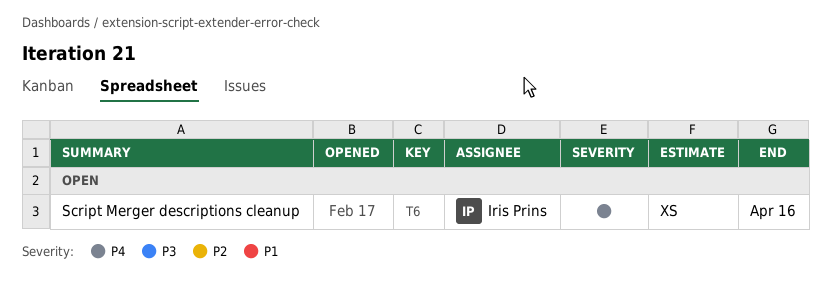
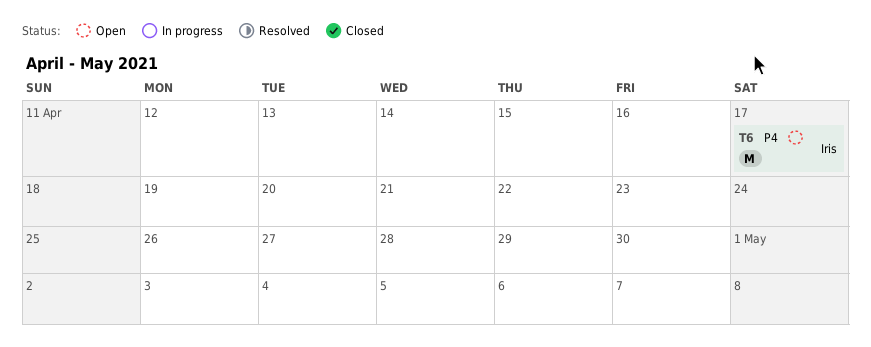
T6, estimate: XS -> M
T6, due: Apr 16 -> Apr 17

